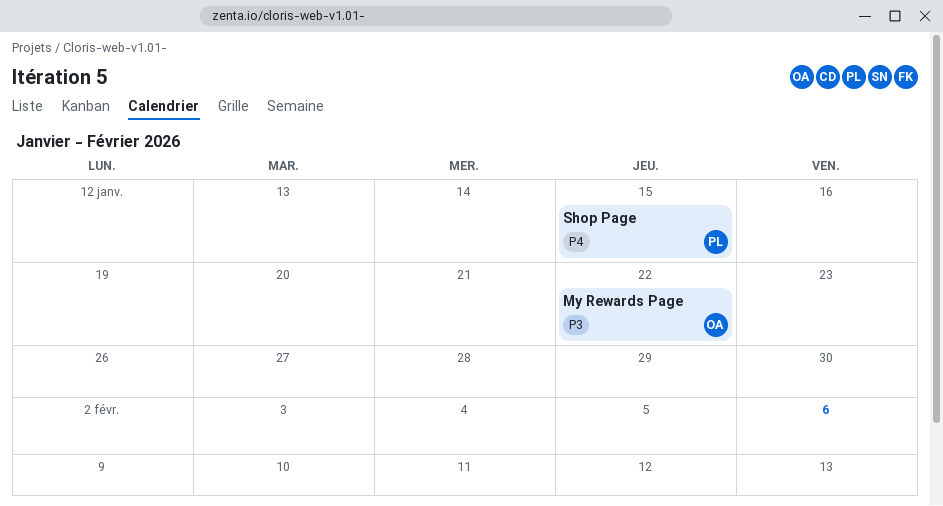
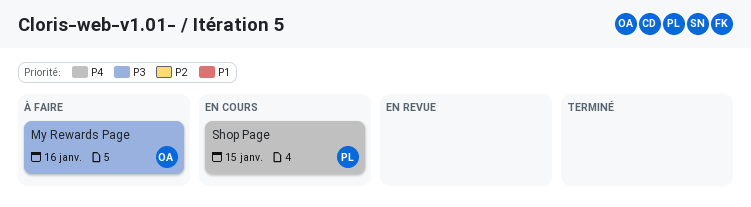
My Rewards Page, due: Jan 22 -> Jan 16

